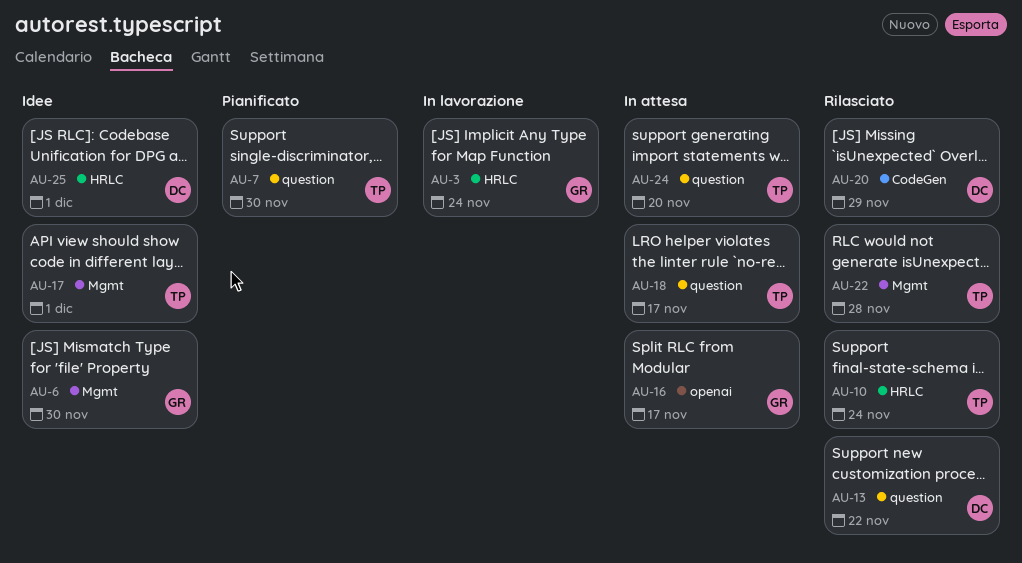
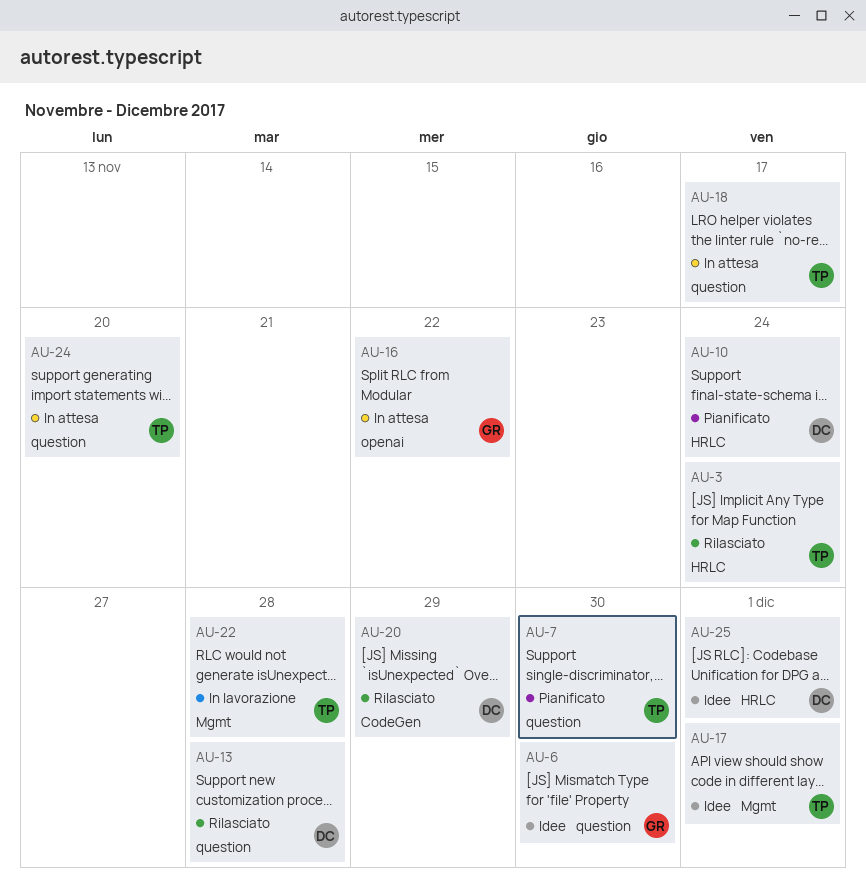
AU-3, status: In lavorazione -> Rilasciato
AU-3, owner: GR -> TP
AU-6, label: Mgmt -> question
AU-10, status: Rilasciato -> Pianificato
AU-10, owner: TP -> DC
AU-13, due: Nov 22 -> Nov 28
AU-16, due: Nov 17 -> Nov 22
AU-22, status: Rilasciato -> In lavorazione

